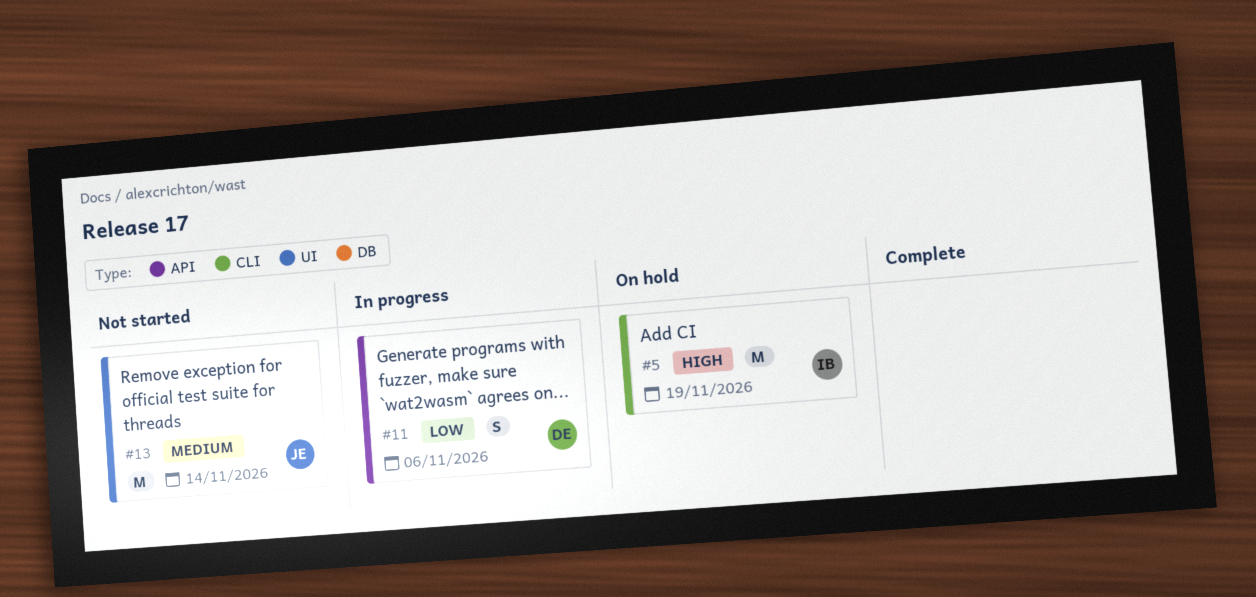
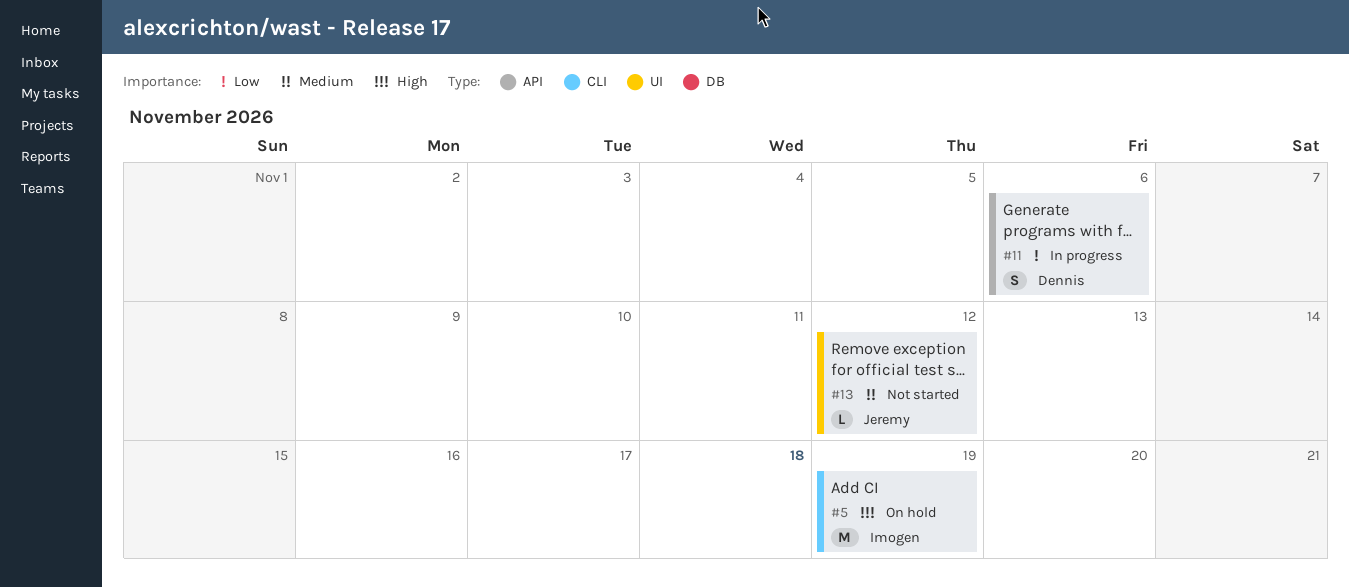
#13, estimate: M -> L
#13, due: Nov 14 -> Nov 12

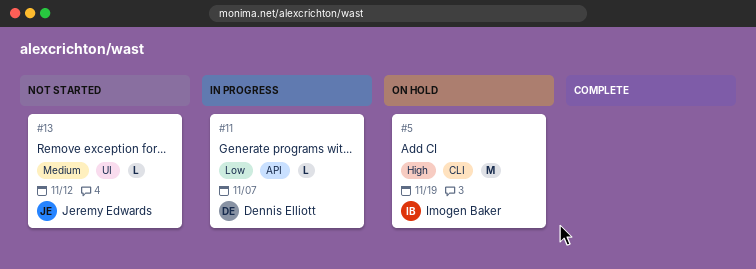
#11, estimate: S -> L
#11, due: Nov 6 -> Nov 7

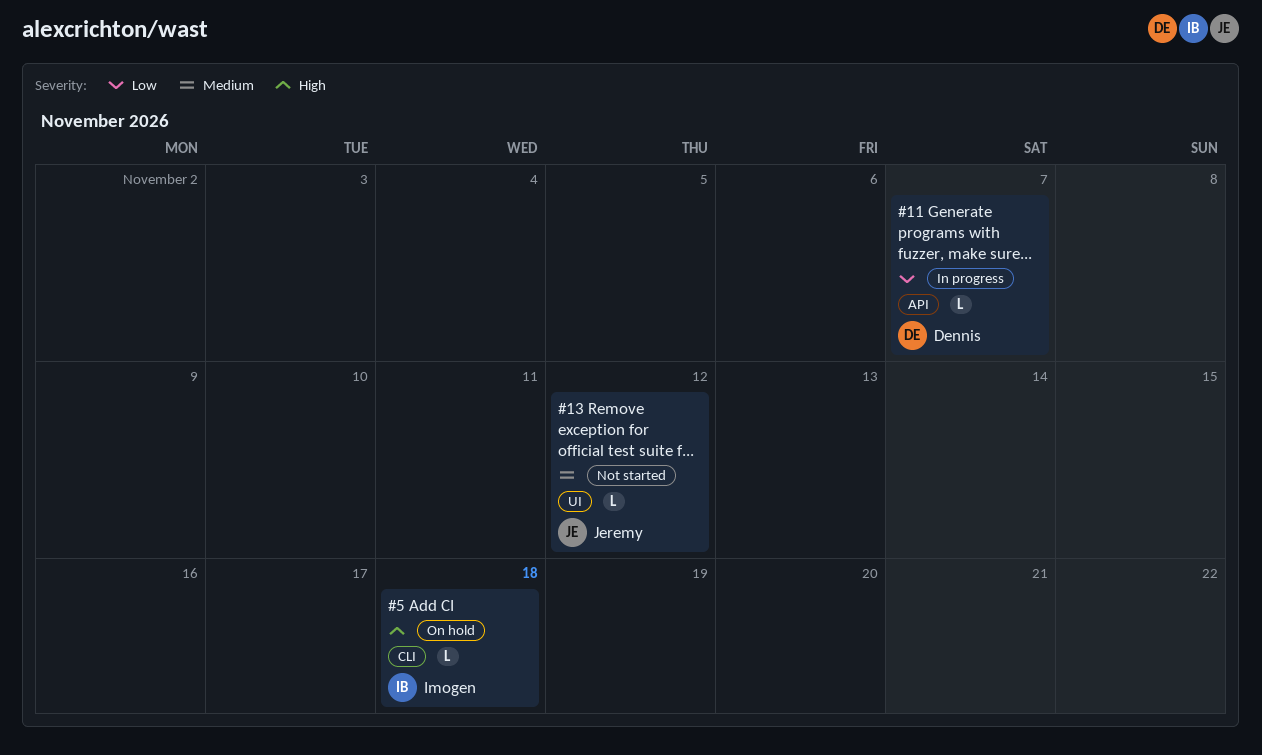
#5, estimate: M -> L
#5, due: Nov 19 -> Nov 18

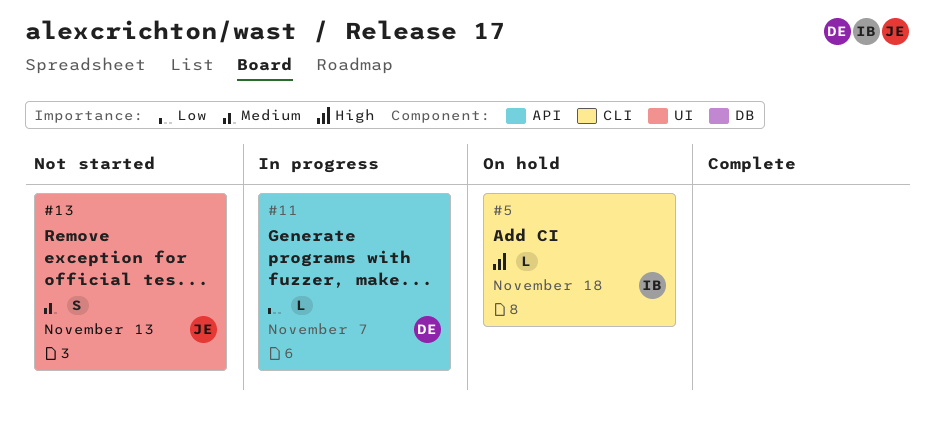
#13, estimate: L -> S
#13, due: Nov 12 -> Nov 13

